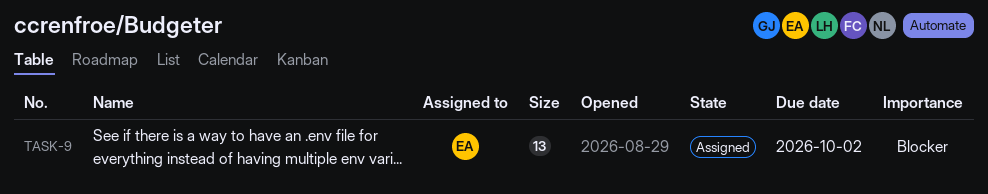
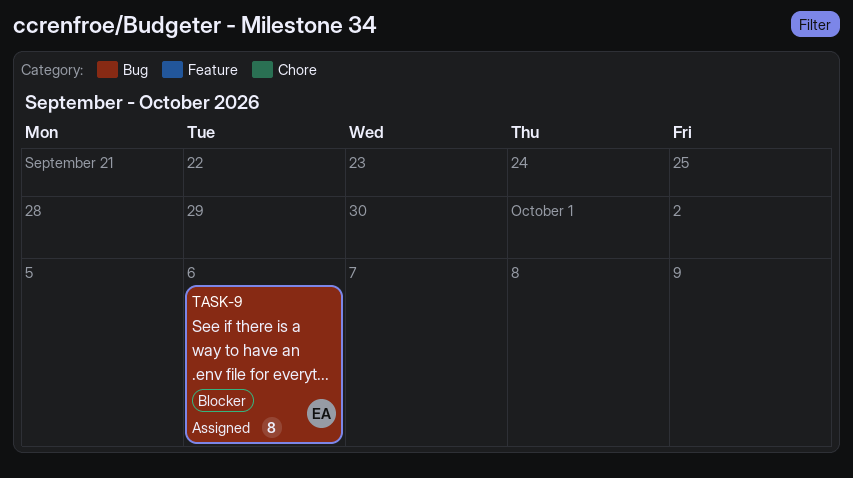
TASK-9, estimate: 13 -> 8
TASK-9, due: Oct 2 -> Oct 6

